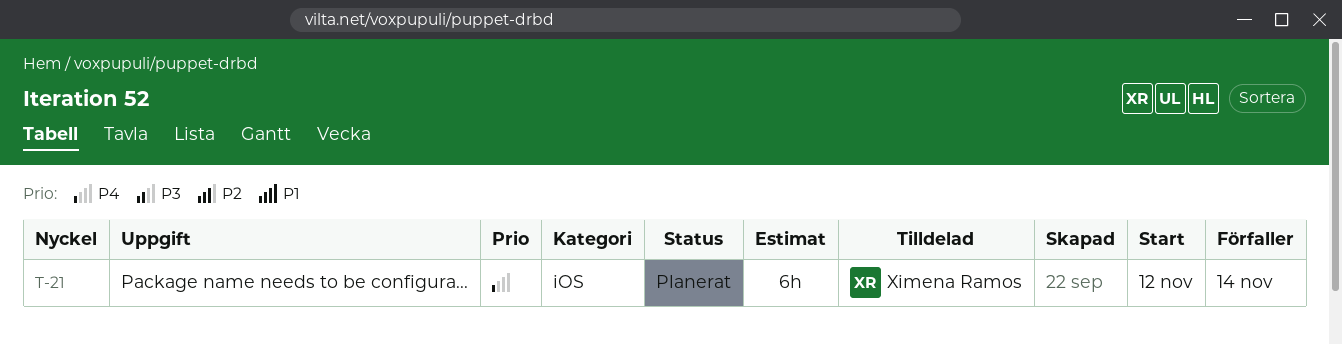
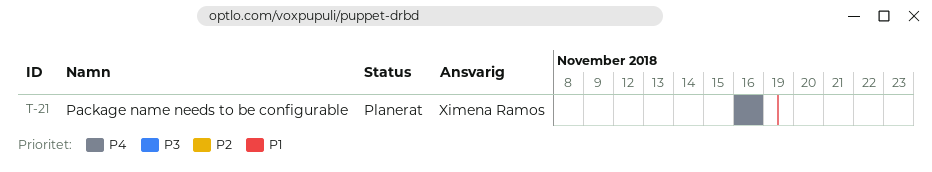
T-21, start: Nov 12 -> Nov 16
T-21, due: Nov 14 -> Nov 16

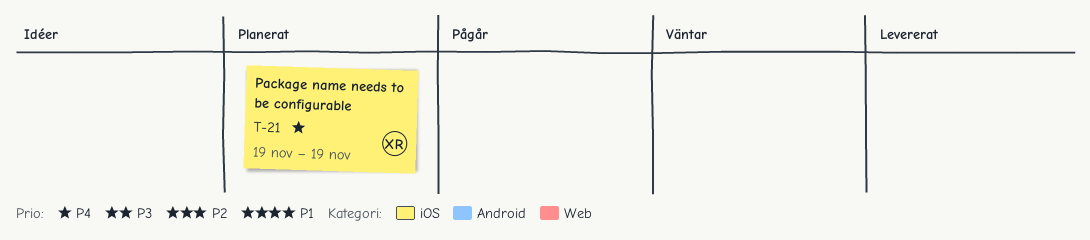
T-21, start: Nov 16 -> Nov 19
T-21, due: Nov 16 -> Nov 19

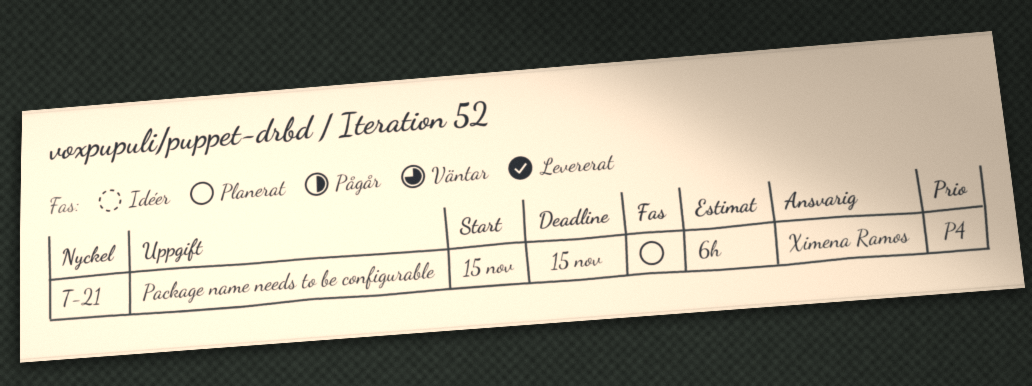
T-21, start: Nov 19 -> Nov 15
T-21, due: Nov 19 -> Nov 15

